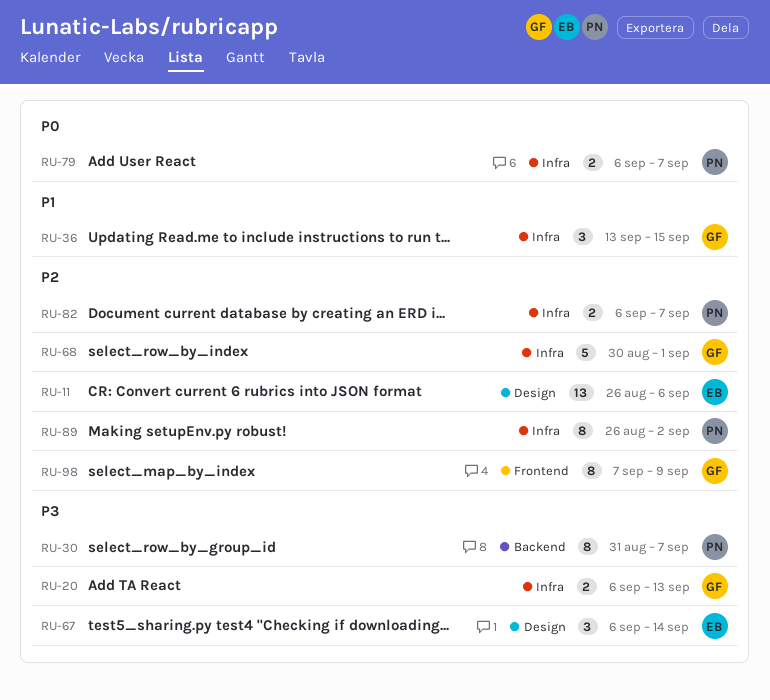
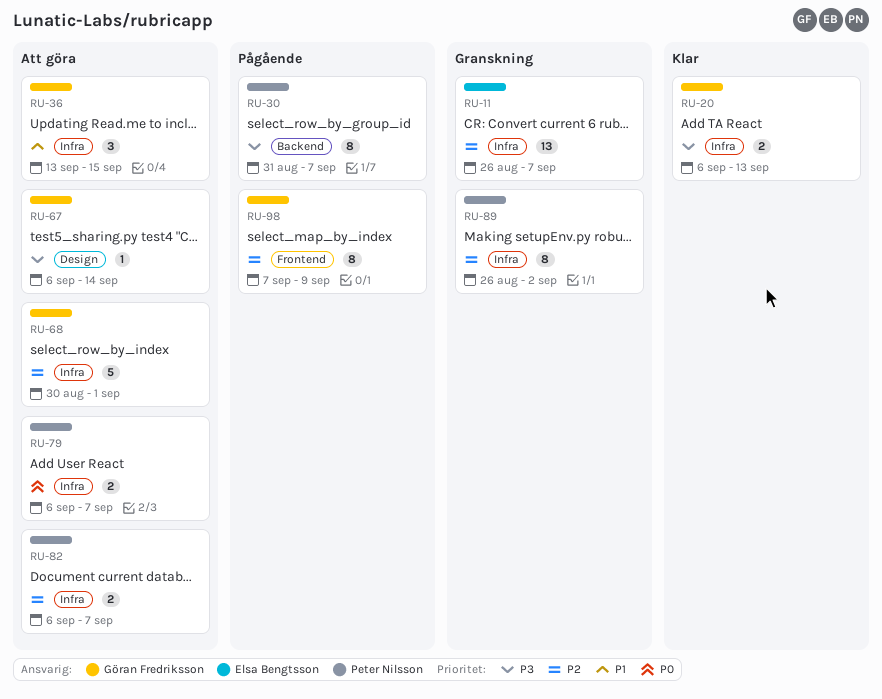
RU-11, label: Design -> Infra
RU-11, due: Sep 6 -> Sep 7
RU-67, owner: Elsa Bengtsson -> Göran Fredriksson
RU-67, estimate: 3 -> 1

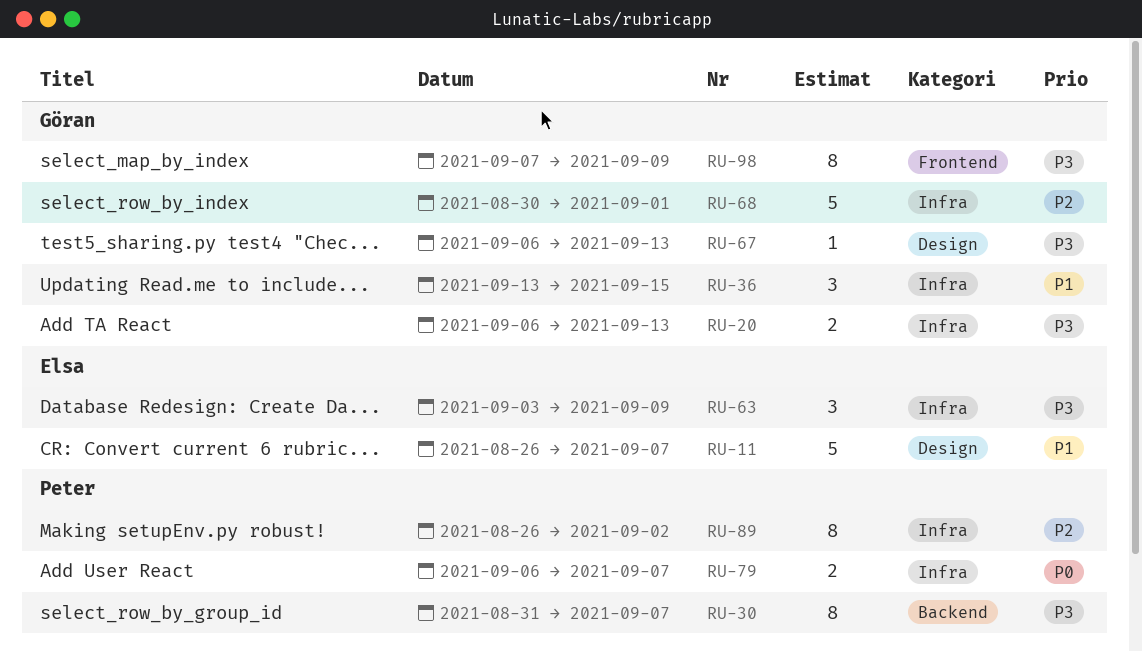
RU-11, priority: P2 -> P1
RU-11, label: Infra -> Design
RU-11, estimate: 13 -> 5
RU-63: none -> present
RU-67, due: Sep 14 -> Sep 13
RU-82: present -> none
RU-98, priority: P2 -> P3

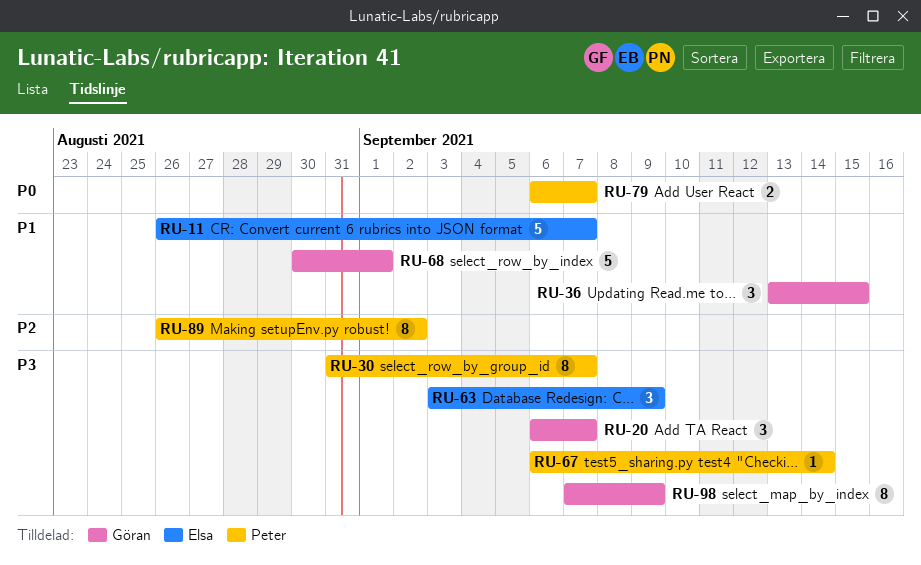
RU-20, estimate: 2 -> 3
RU-20, due: Sep 13 -> Sep 7
RU-67, owner: Göran -> Peter
RU-67, due: Sep 13 -> Sep 14
RU-68, priority: P2 -> P1

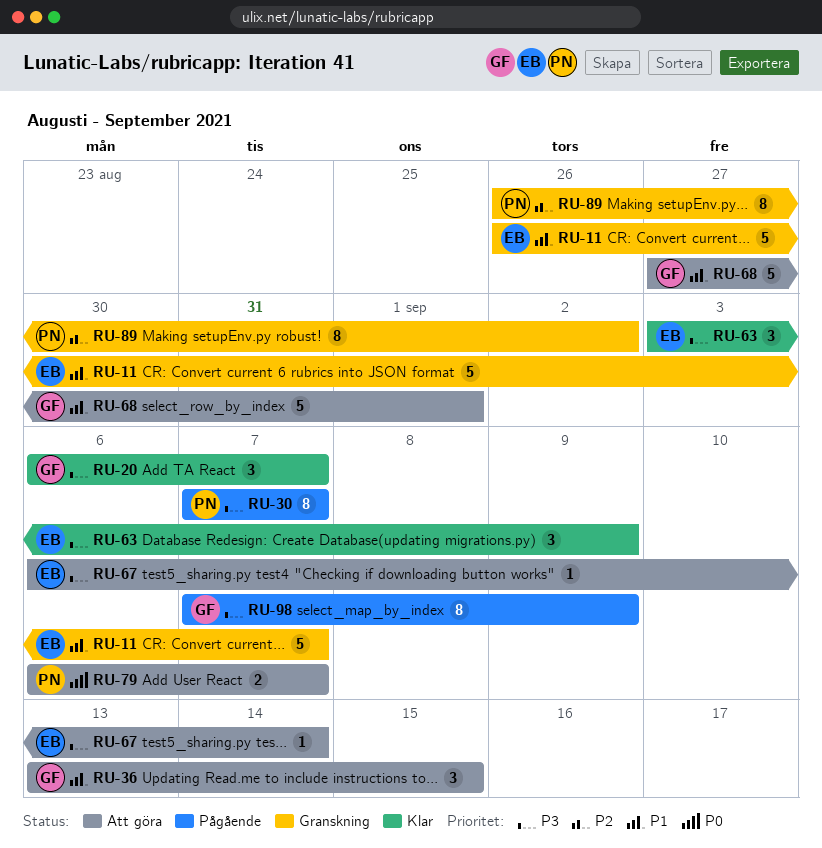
RU-30, start: Aug 31 -> Sep 7
RU-67, owner: Peter -> Elsa
RU-68, start: Aug 30 -> Aug 27

